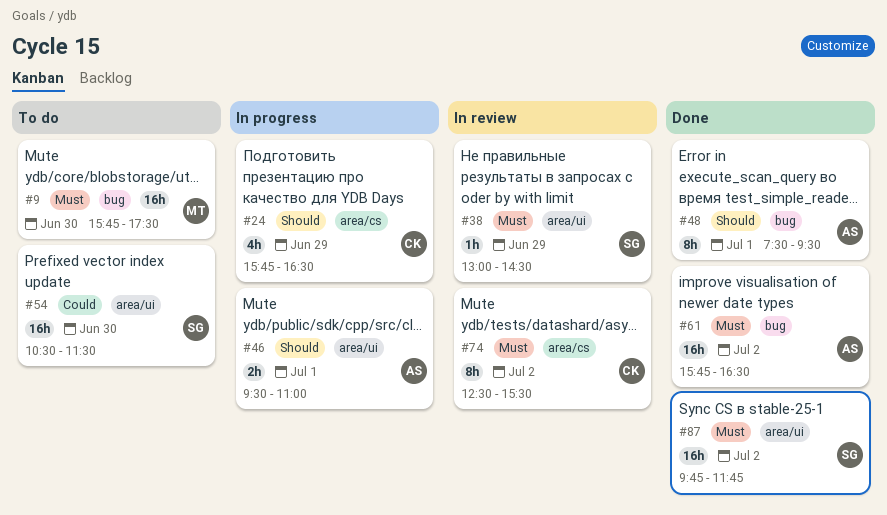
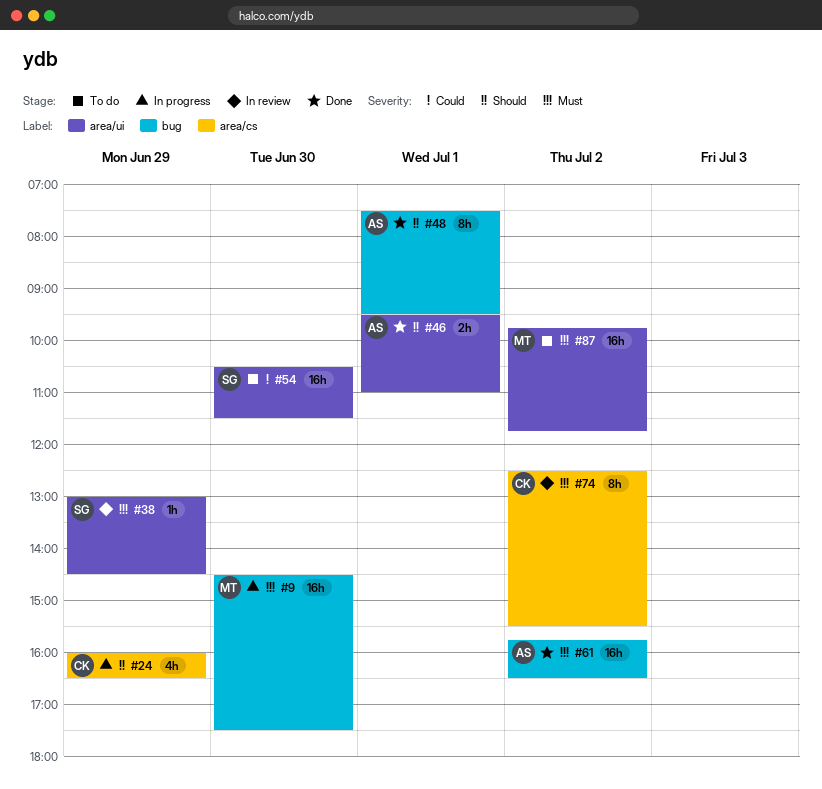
#9, status: To do -> In progress
#9, begins: 15:45 -> 14:30
#24, begins: 15:45 -> 16:00
#46, status: In progress -> Done
#87, status: Done -> To do
#87, owner: SG -> MT

